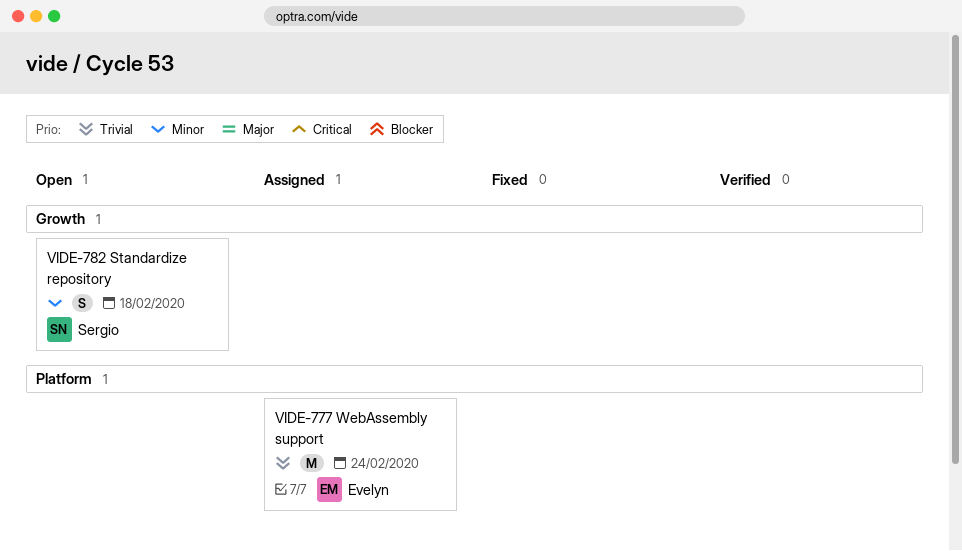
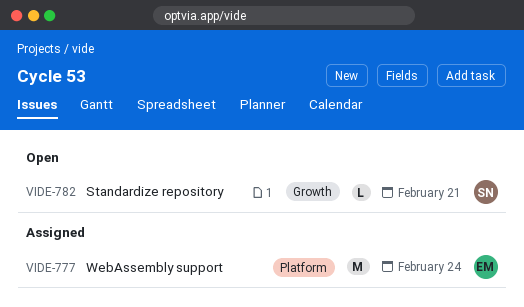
VIDE-782, estimate: S -> L
VIDE-782, due: Feb 18 -> Feb 21

